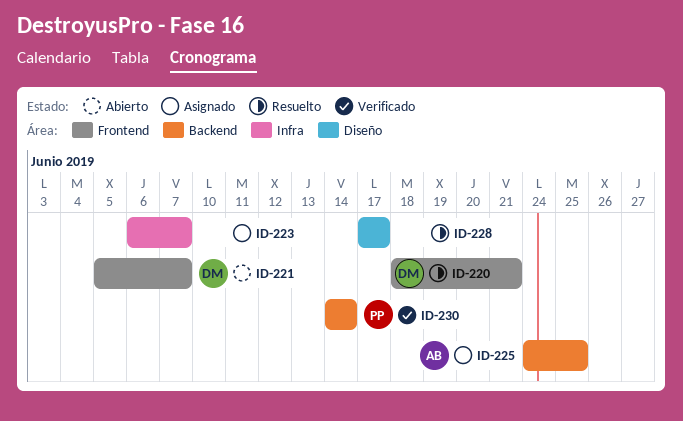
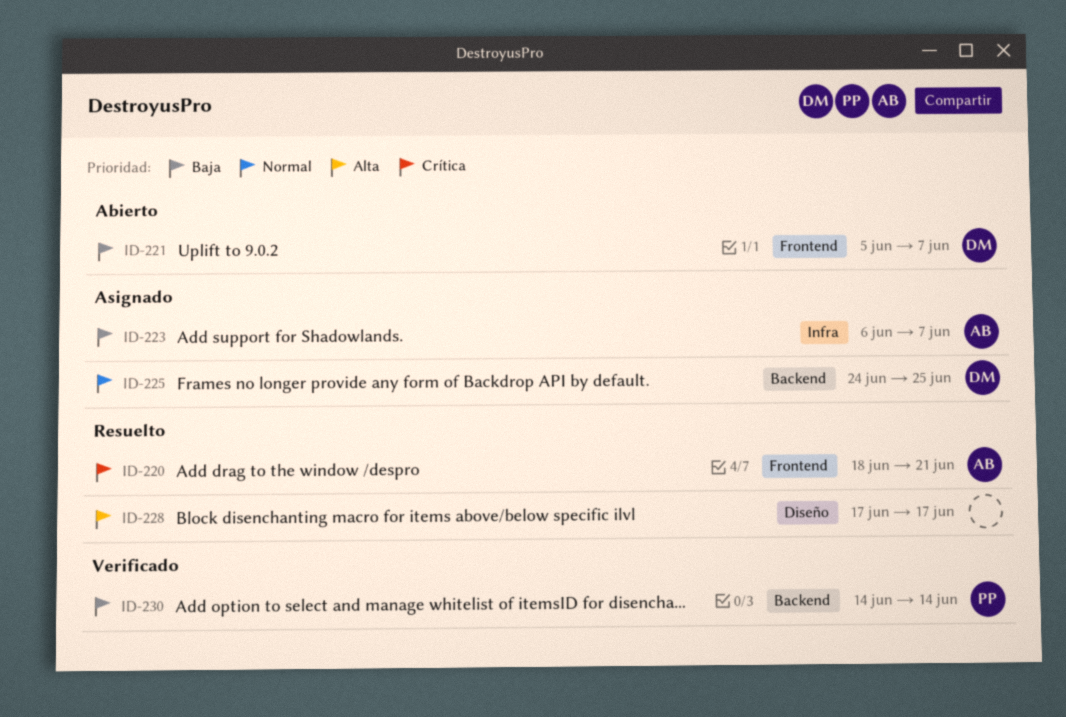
ID-220, owner: DM -> AB
ID-223, owner: none -> AB
ID-225, owner: AB -> DM

